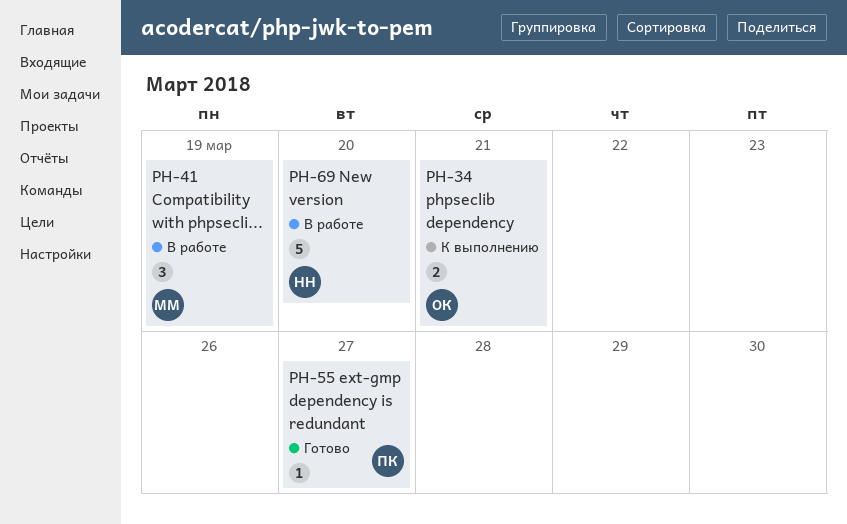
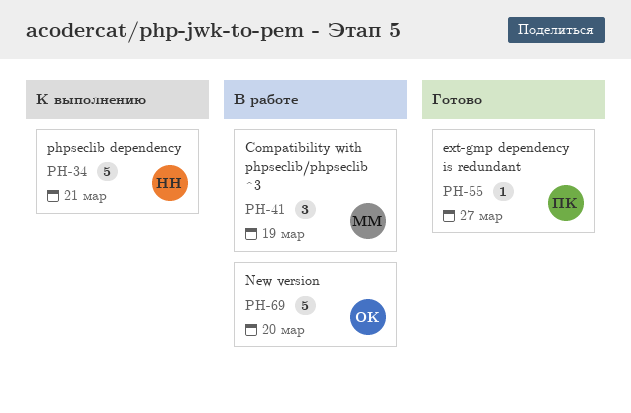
PH-34, owner: ОК -> НН
PH-34, estimate: 2 -> 5
PH-69, owner: НН -> ОК

